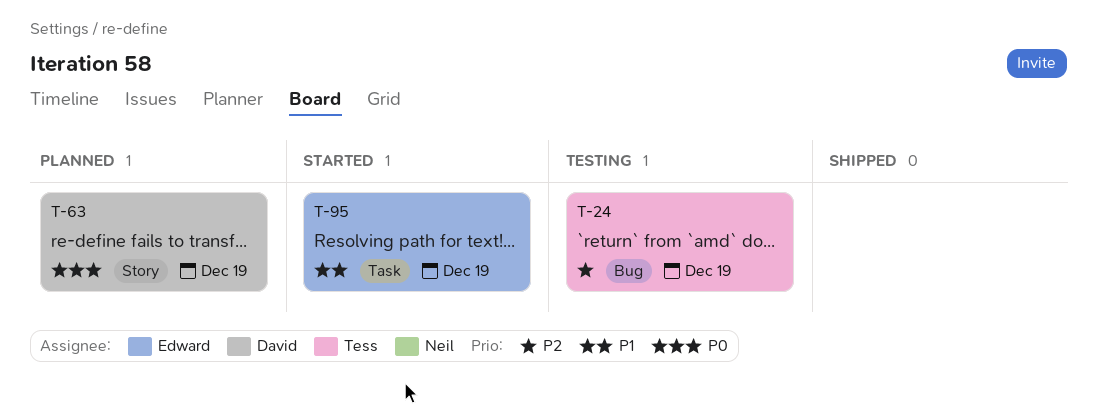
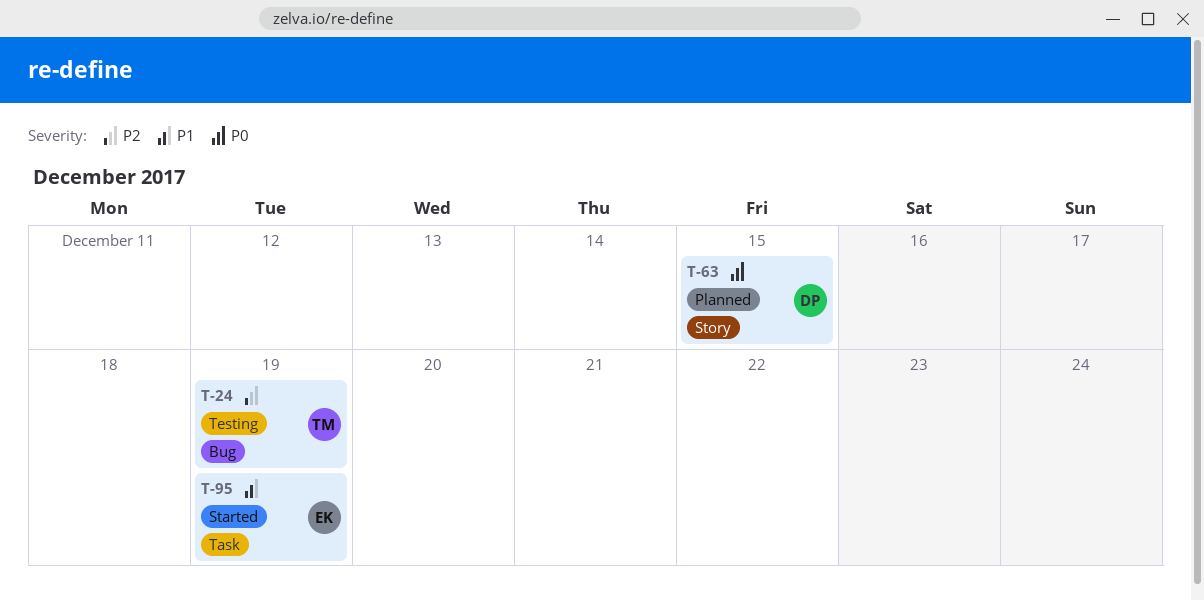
T-63, due: Dec 19 -> Dec 15

